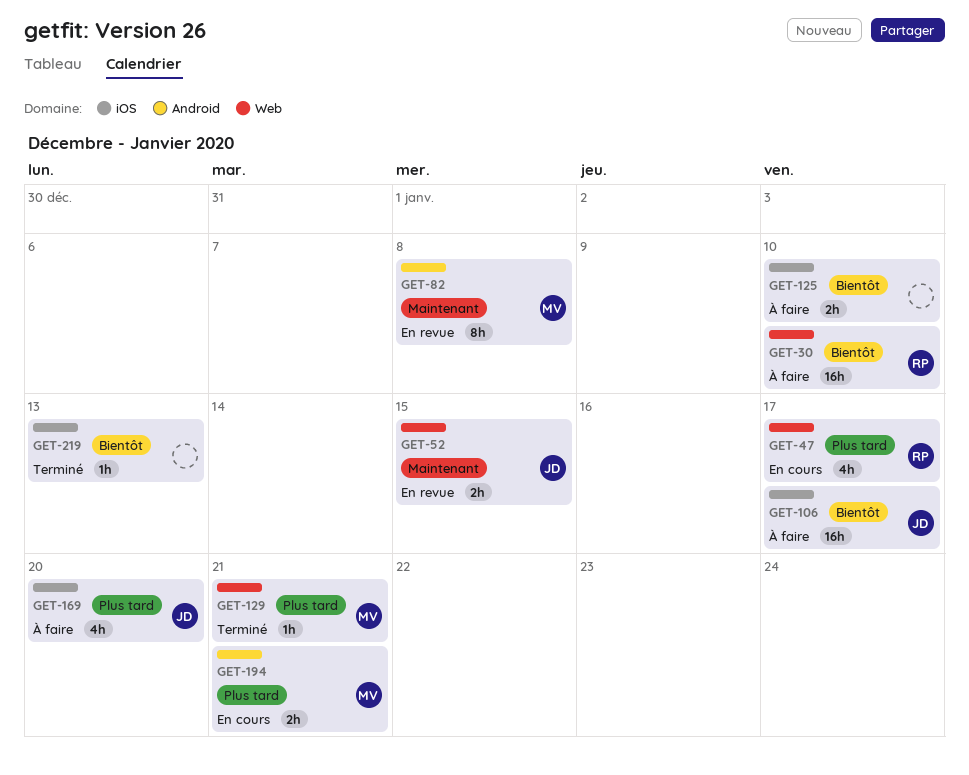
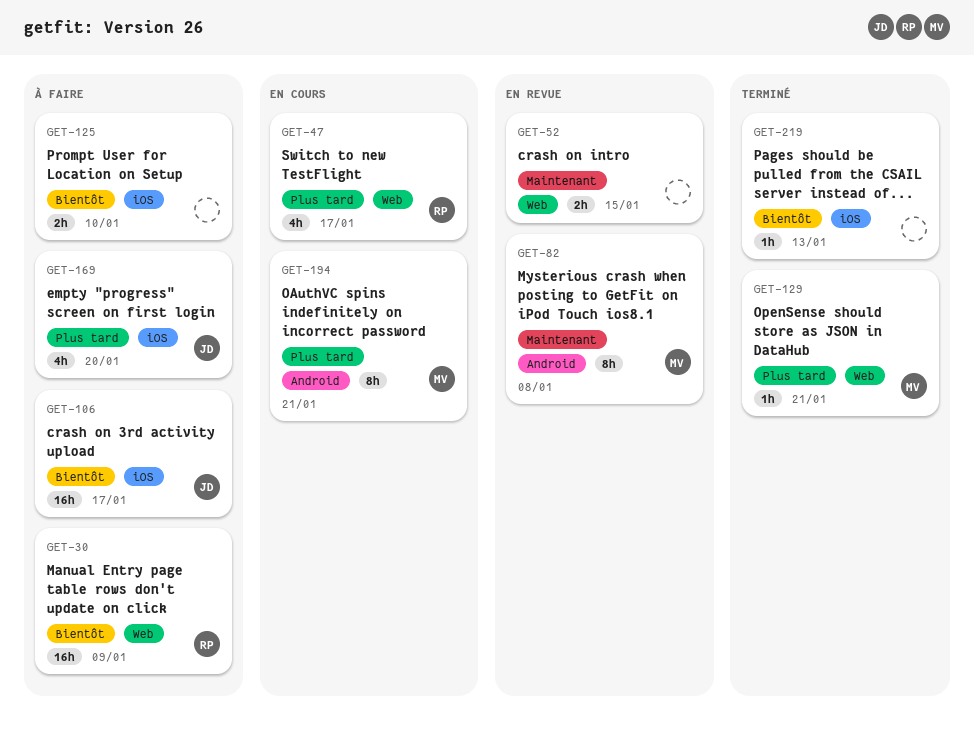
GET-30, due: Jan 10 -> Jan 9
GET-52, owner: JD -> none
GET-194, estimate: 2h -> 8h

